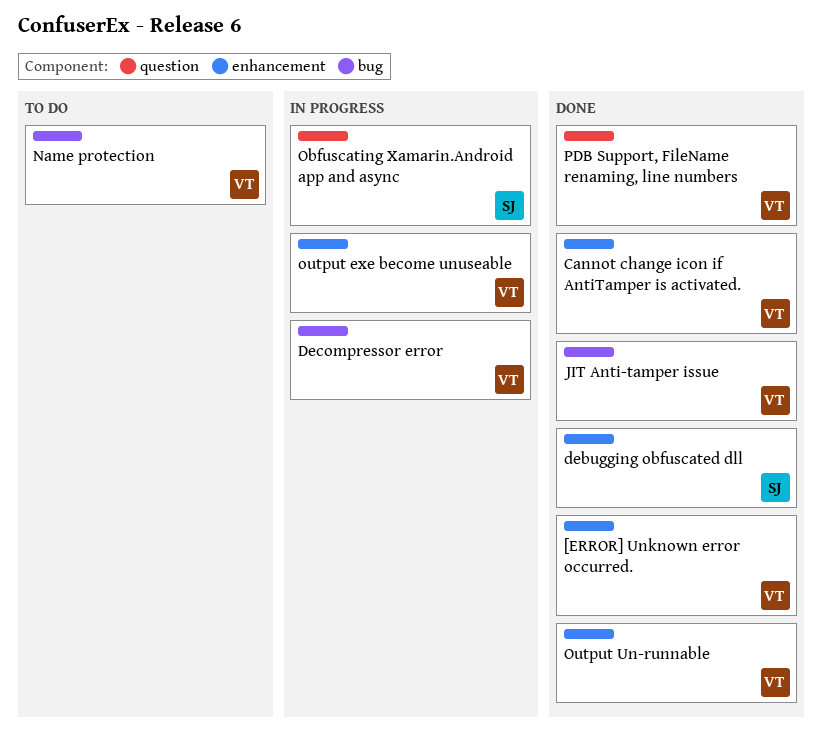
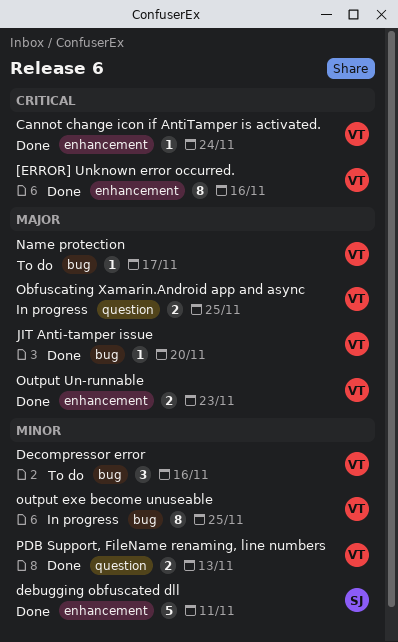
Decompressor error, status: In progress -> To do
Obfuscating Xamarin.Android app and async, owner: SJ -> VT
output exe become unuseable, label: enhancement -> bug

